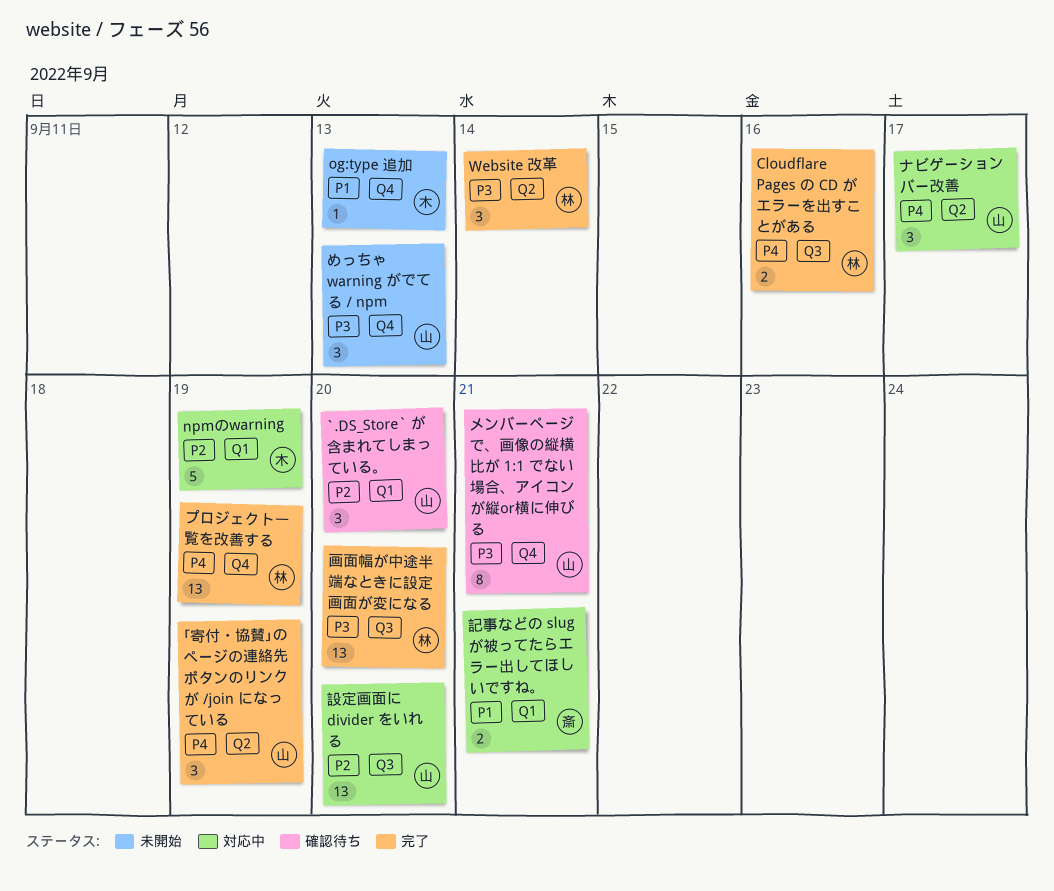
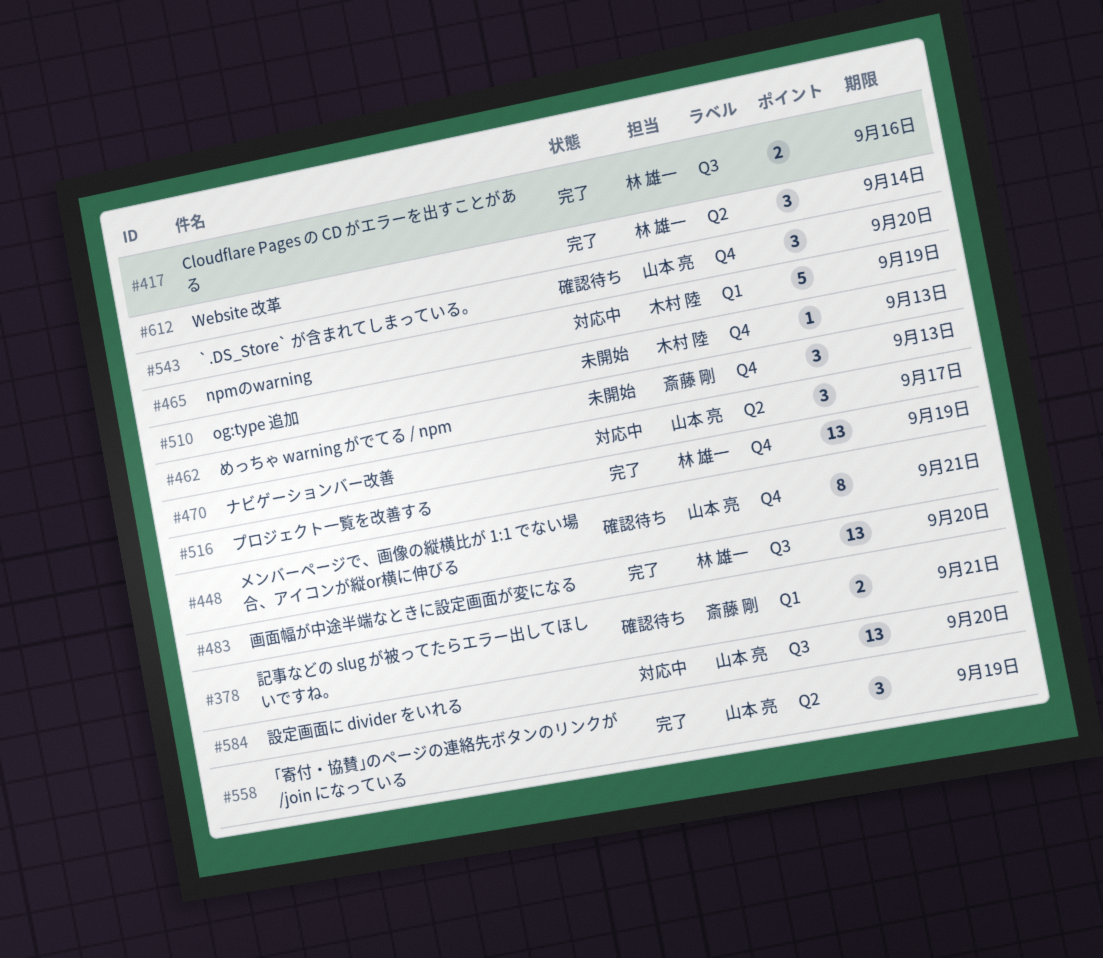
`.DS_Store` が含まれてしまっている。, label: Q1 -> Q4
めっちゃ warning がでてる / npm, owner: 山本 亮 -> 斎藤 剛
記事などの slug が被ってたらエラー出してほしいですね。, status: 対応中 -> 確認待ち

